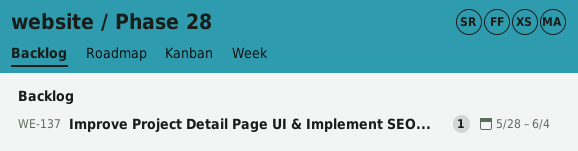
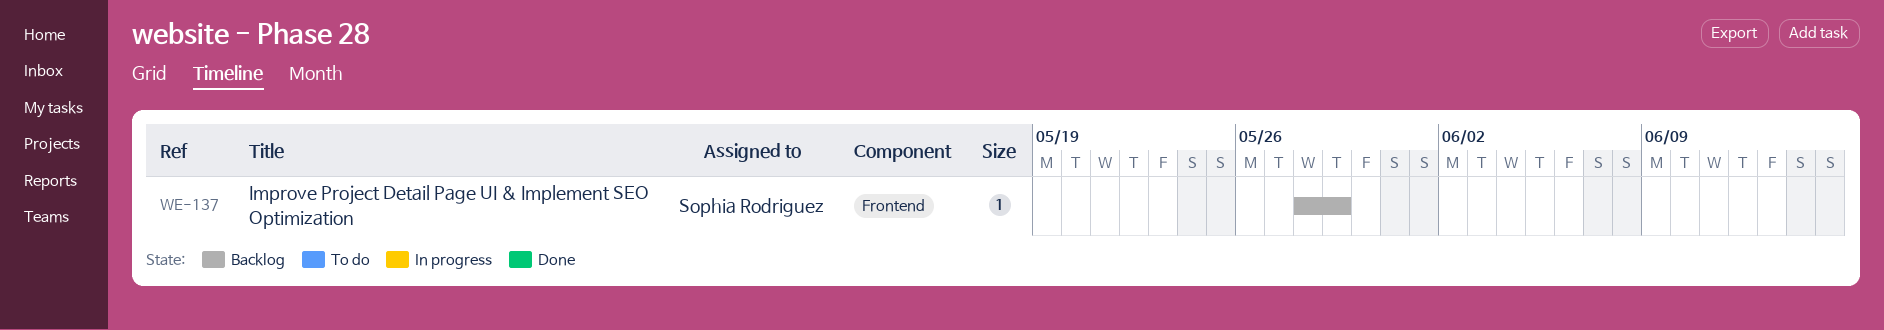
WE-137, due: Jun 4 -> May 29

